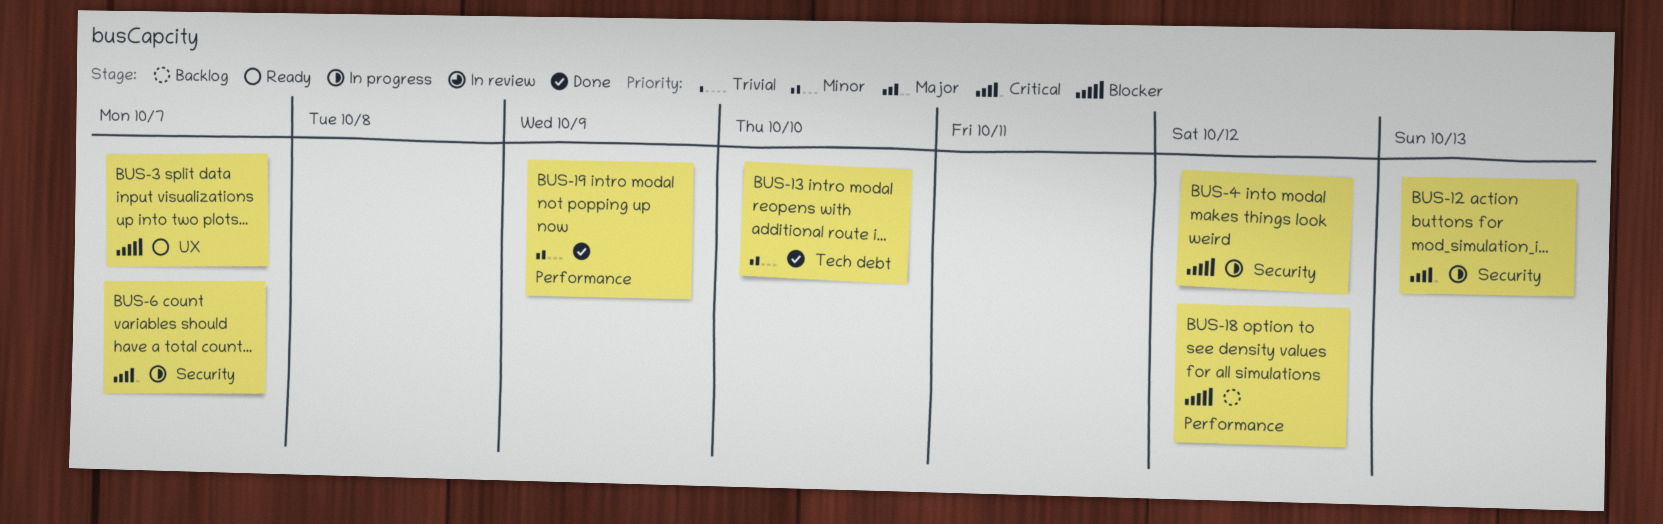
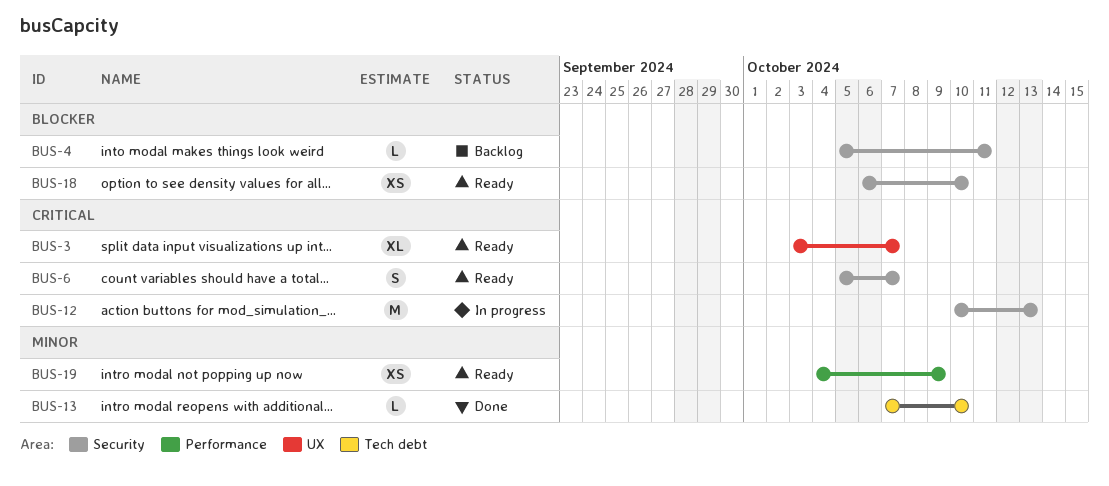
BUS-3, priority: Blocker -> Critical
BUS-4, status: In progress -> Backlog
BUS-4, due: Oct 12 -> Oct 11
BUS-6, status: In progress -> Ready
BUS-18, status: Backlog -> Ready
BUS-18, label: Performance -> Security
BUS-18, due: Oct 12 -> Oct 10
BUS-19, status: Done -> Ready

